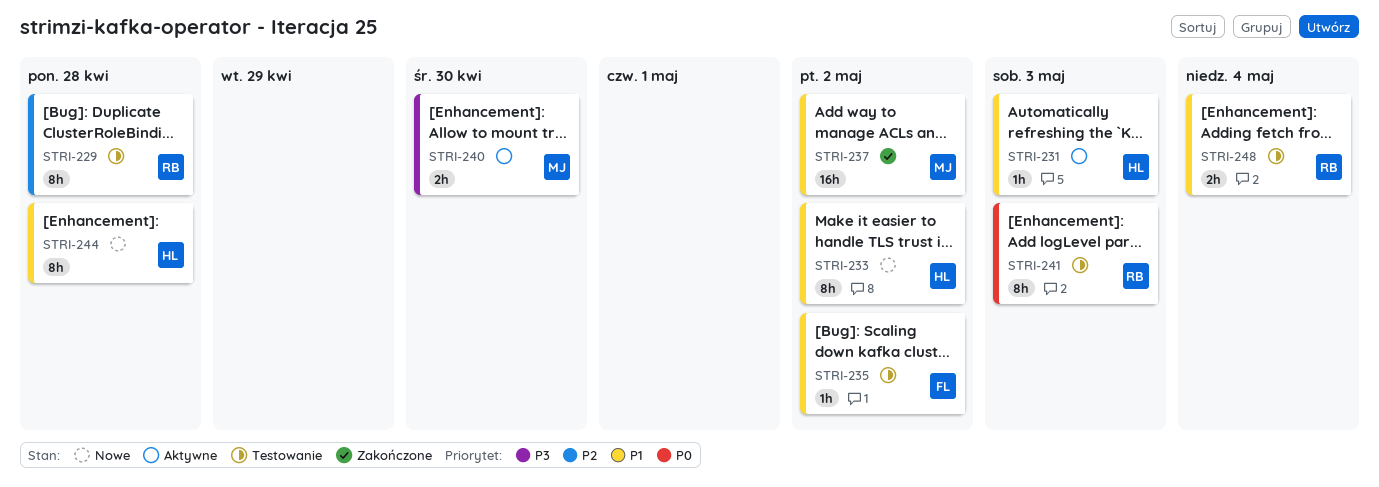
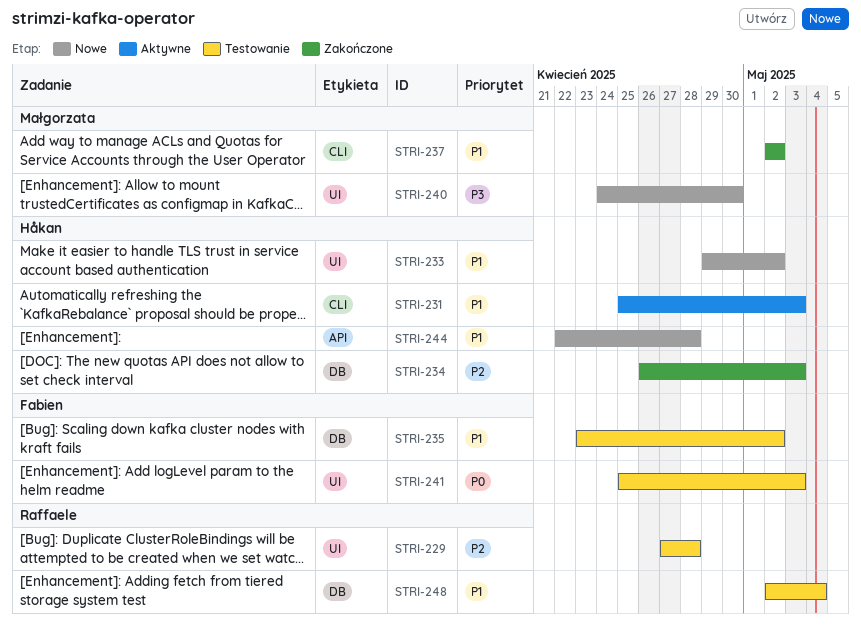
STRI-234: none -> present
STRI-240, status: Aktywne -> Nowe
STRI-241, owner: Raffaele -> Fabien

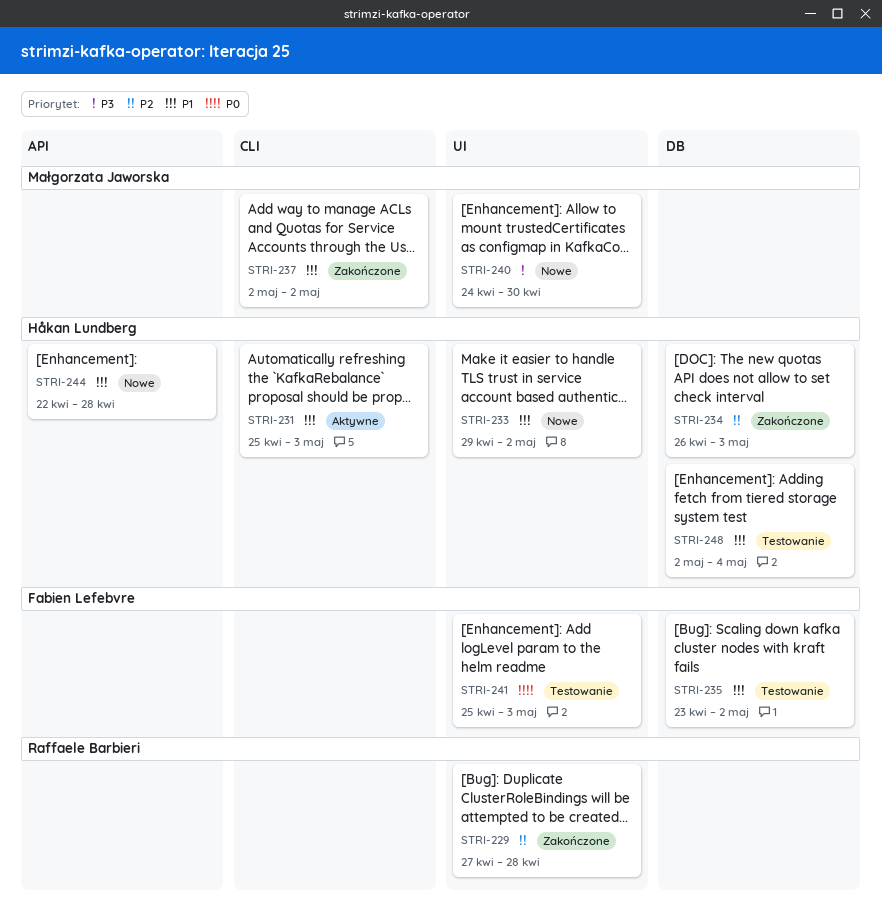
STRI-229, status: Testowanie -> Zakończone
STRI-248, owner: Raffaele Barbieri -> Håkan Lundberg

